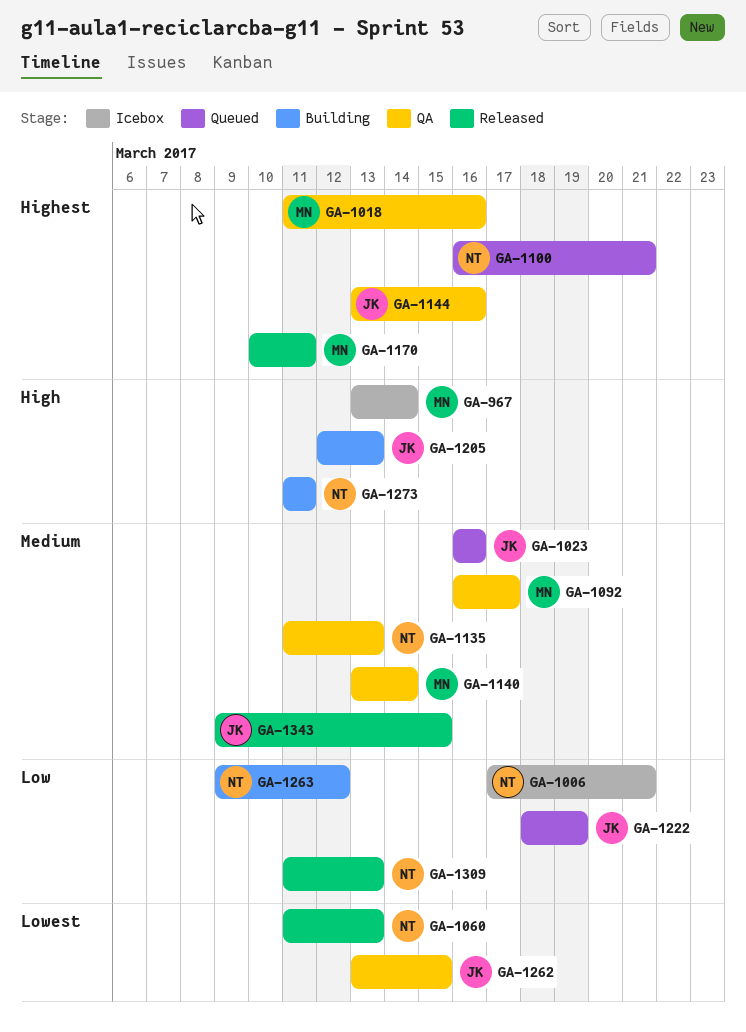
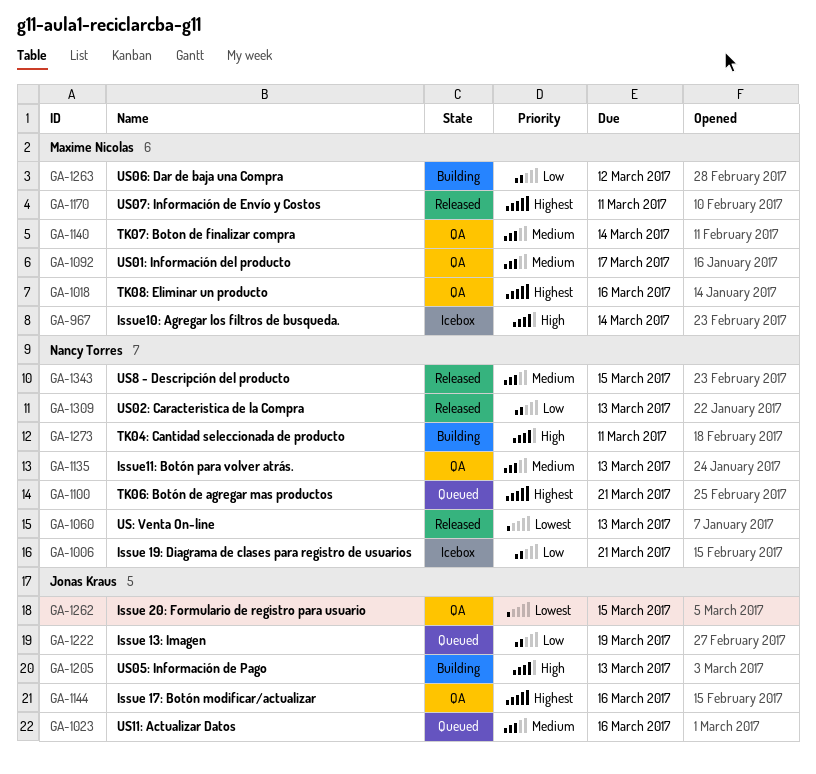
GA-1263, owner: Nancy Torres -> Maxime Nicolas
GA-1343, owner: Jonas Kraus -> Nancy Torres

